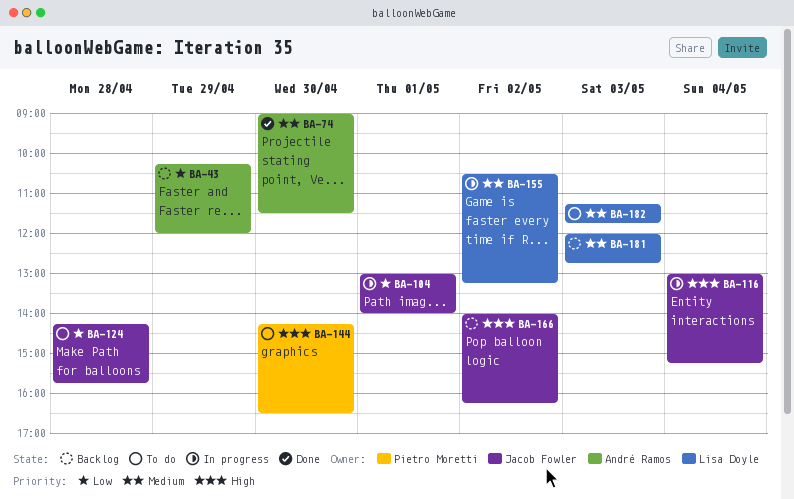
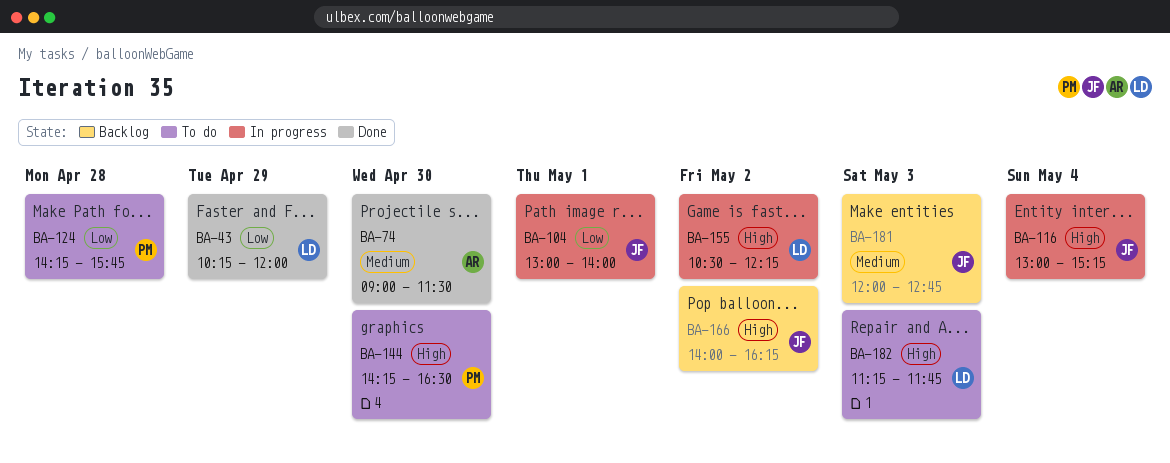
BA-43, status: Backlog -> Done
BA-43, owner: André Ramos -> Lisa Doyle
BA-124, owner: Jacob Fowler -> Pietro Moretti
BA-155, priority: Medium -> High
BA-155, ends: 13:15 -> 12:15
BA-181, owner: Lisa Doyle -> Jacob Fowler
BA-182, priority: Medium -> High

